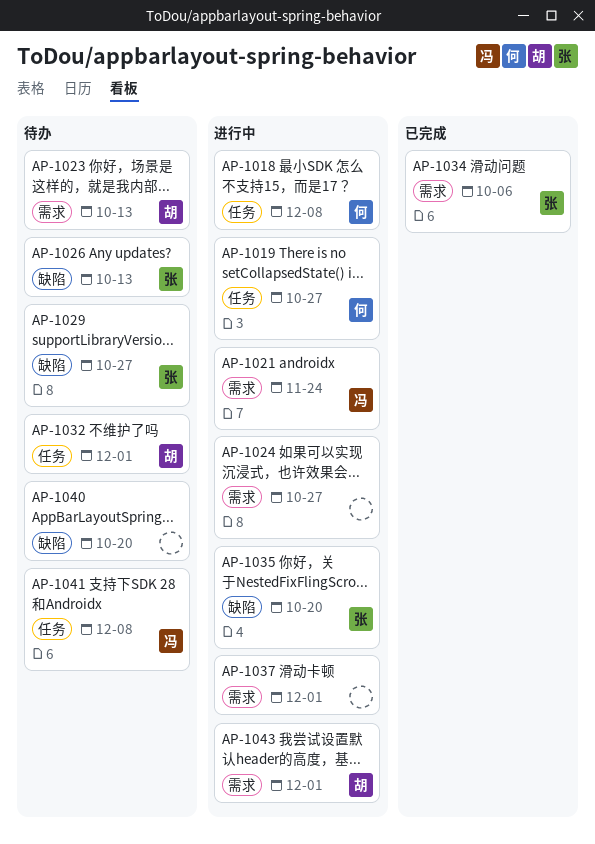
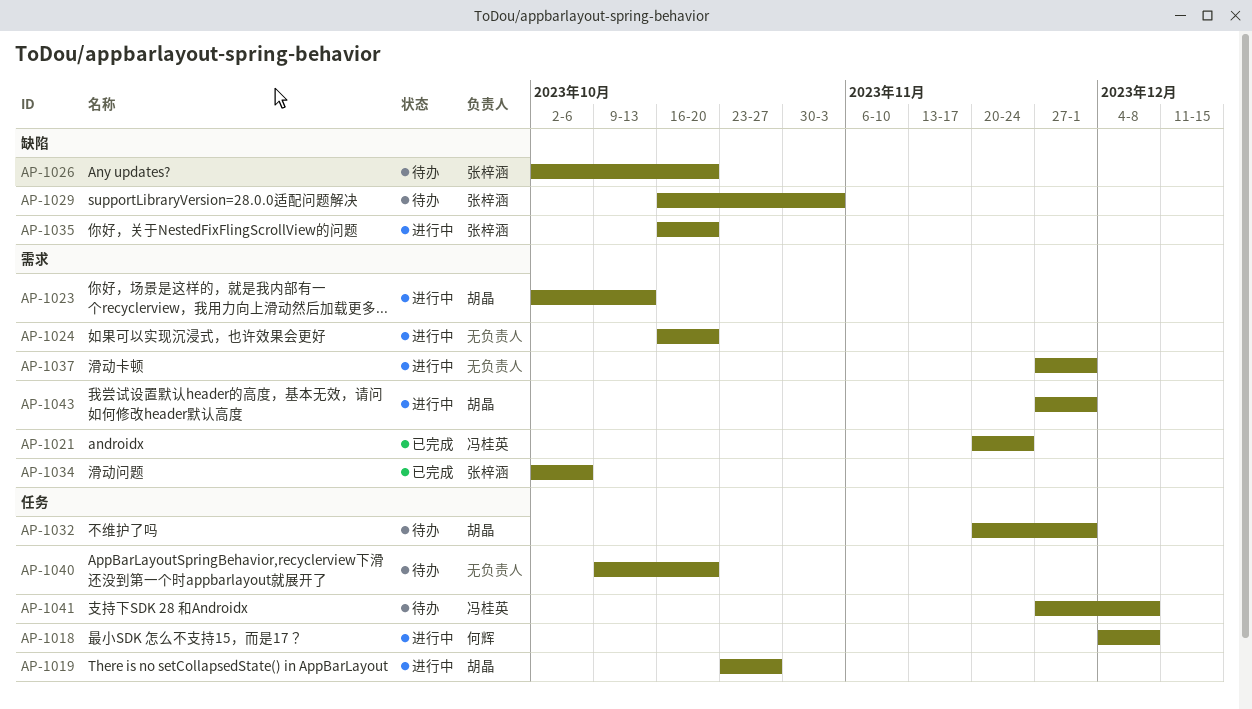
AP-1019, owner: 何辉 -> 胡晶
AP-1021, status: 进行中 -> 已完成
AP-1023, status: 待办 -> 进行中
AP-1024, due: Oct 27 -> Oct 20
AP-1026, due: Oct 13 -> Oct 20
AP-1029, due: Oct 27 -> Nov 3
AP-1040, label: 缺陷 -> 任务

